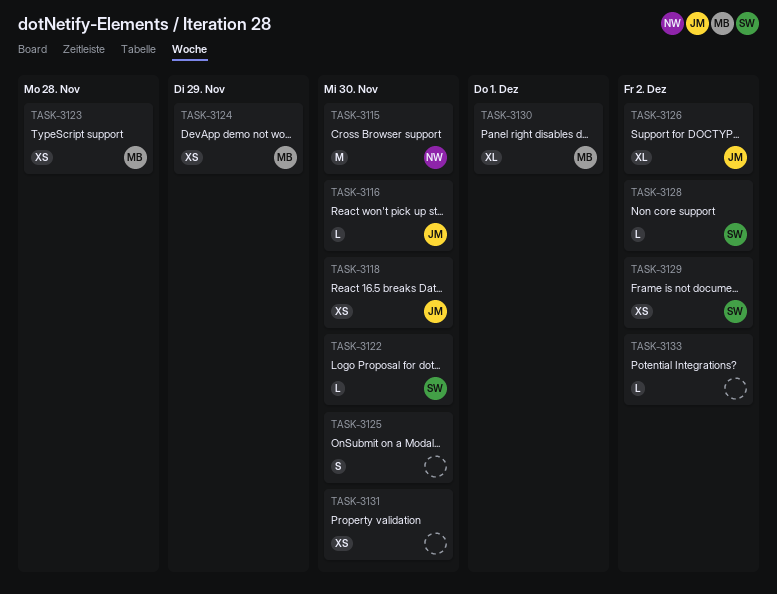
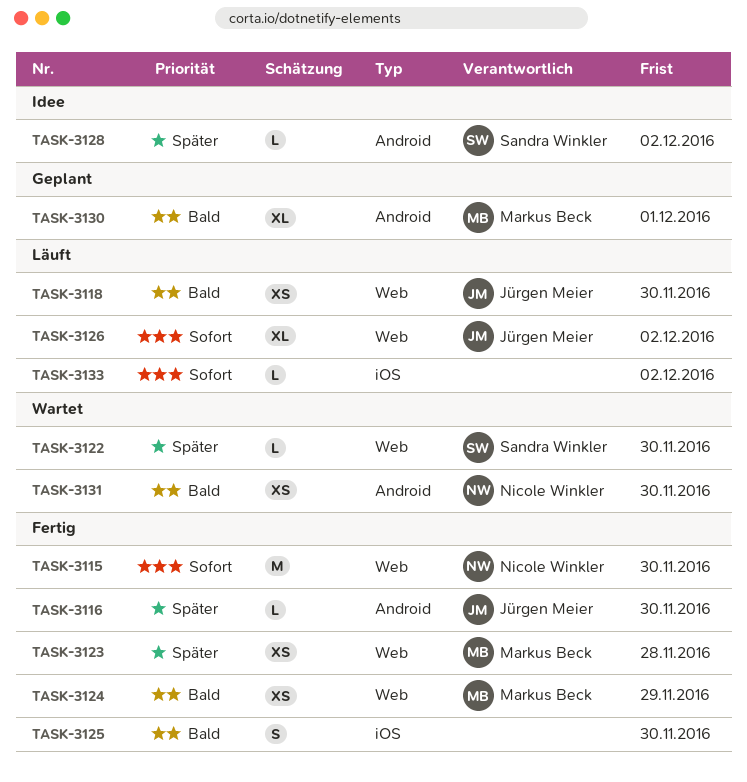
TASK-3129: present -> none
TASK-3131, owner: none -> Nicole Winkler

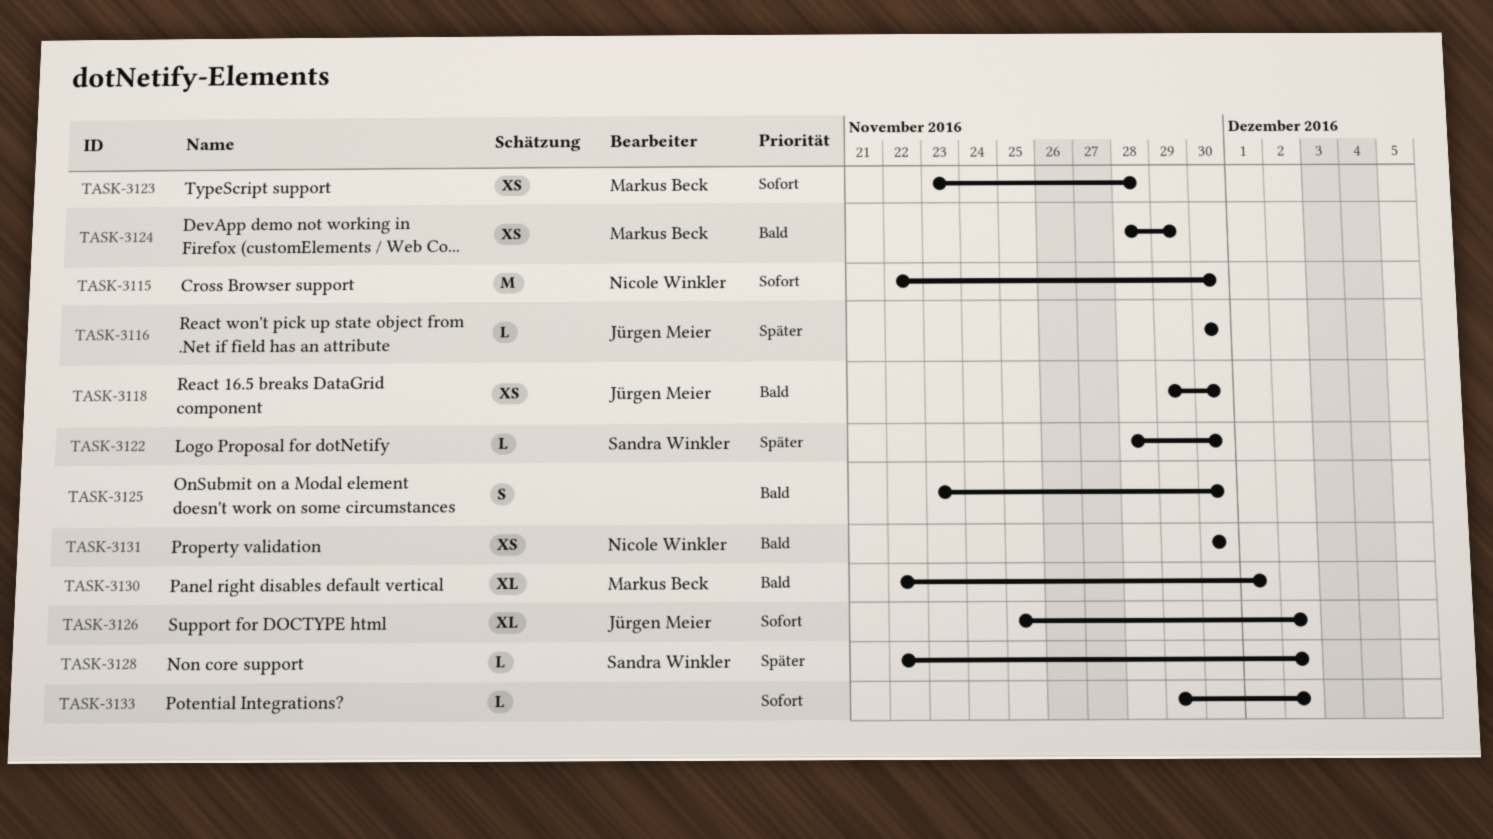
TASK-3123, priority: Später -> Sofort

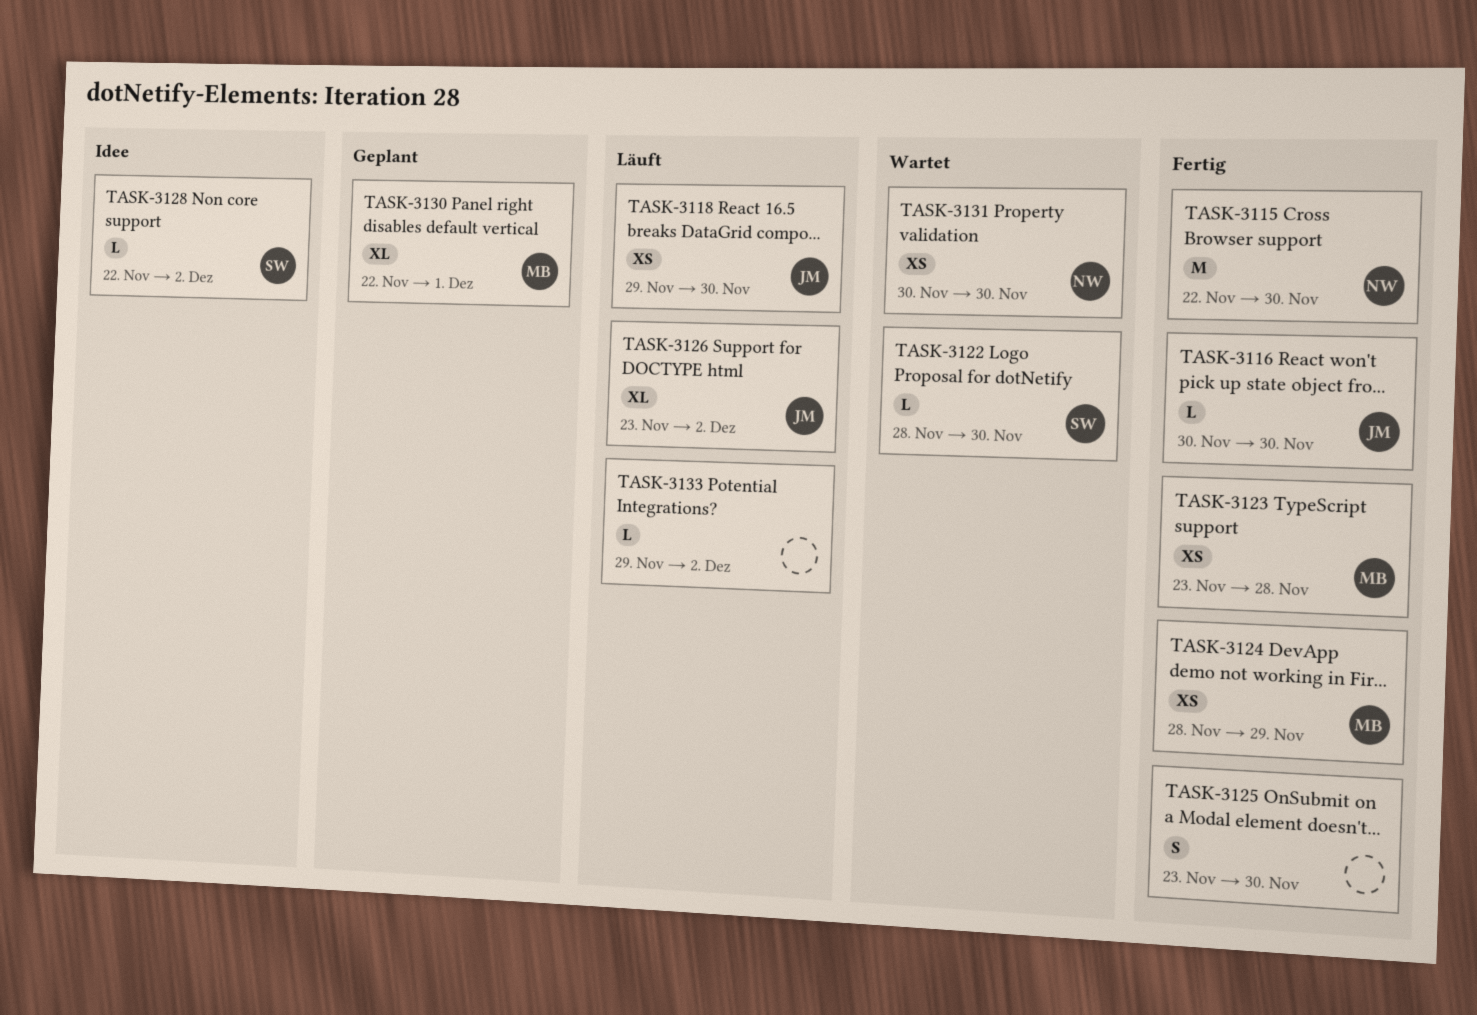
TASK-3126, start: Nov 25 -> Nov 23

